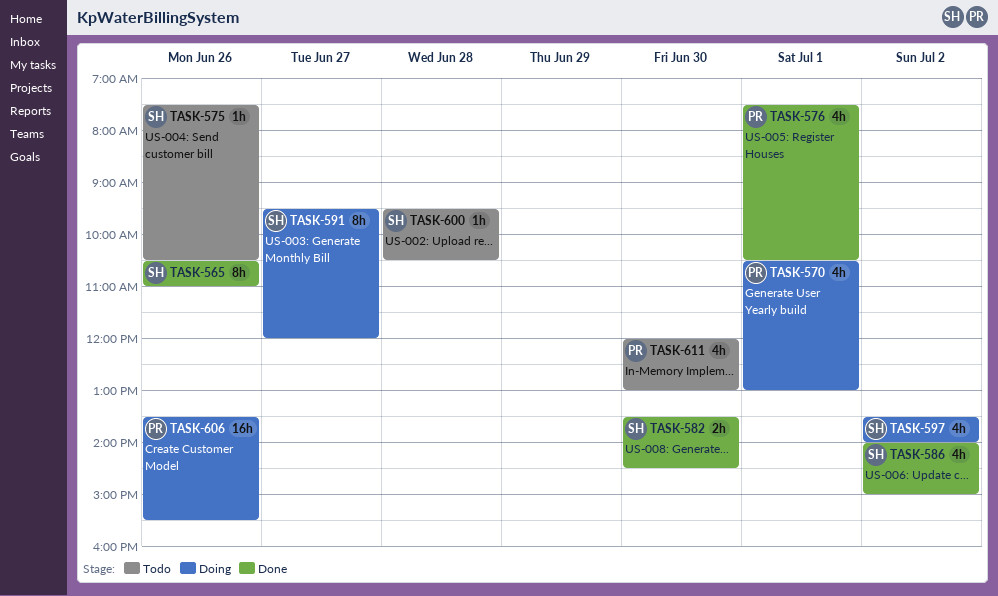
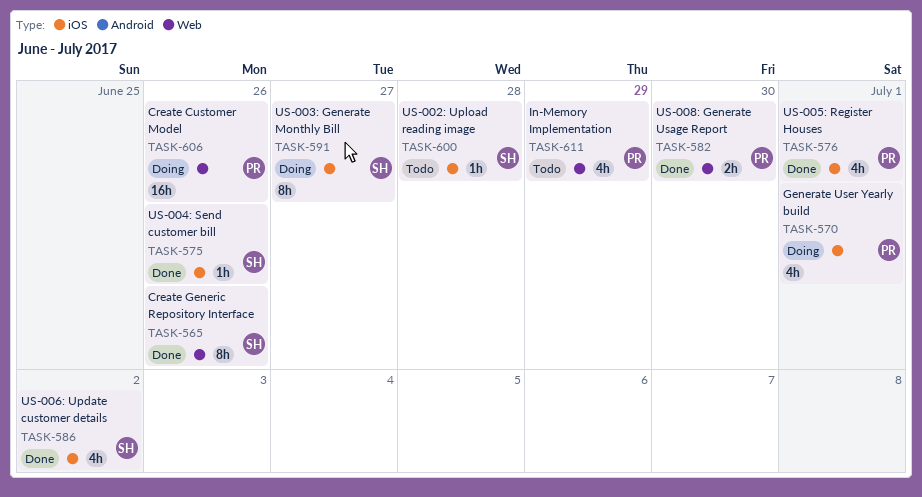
TASK-575, status: Todo -> Done
TASK-582, owner: SH -> PR
TASK-597: present -> none
TASK-611, day: Jun 30 -> Jun 29

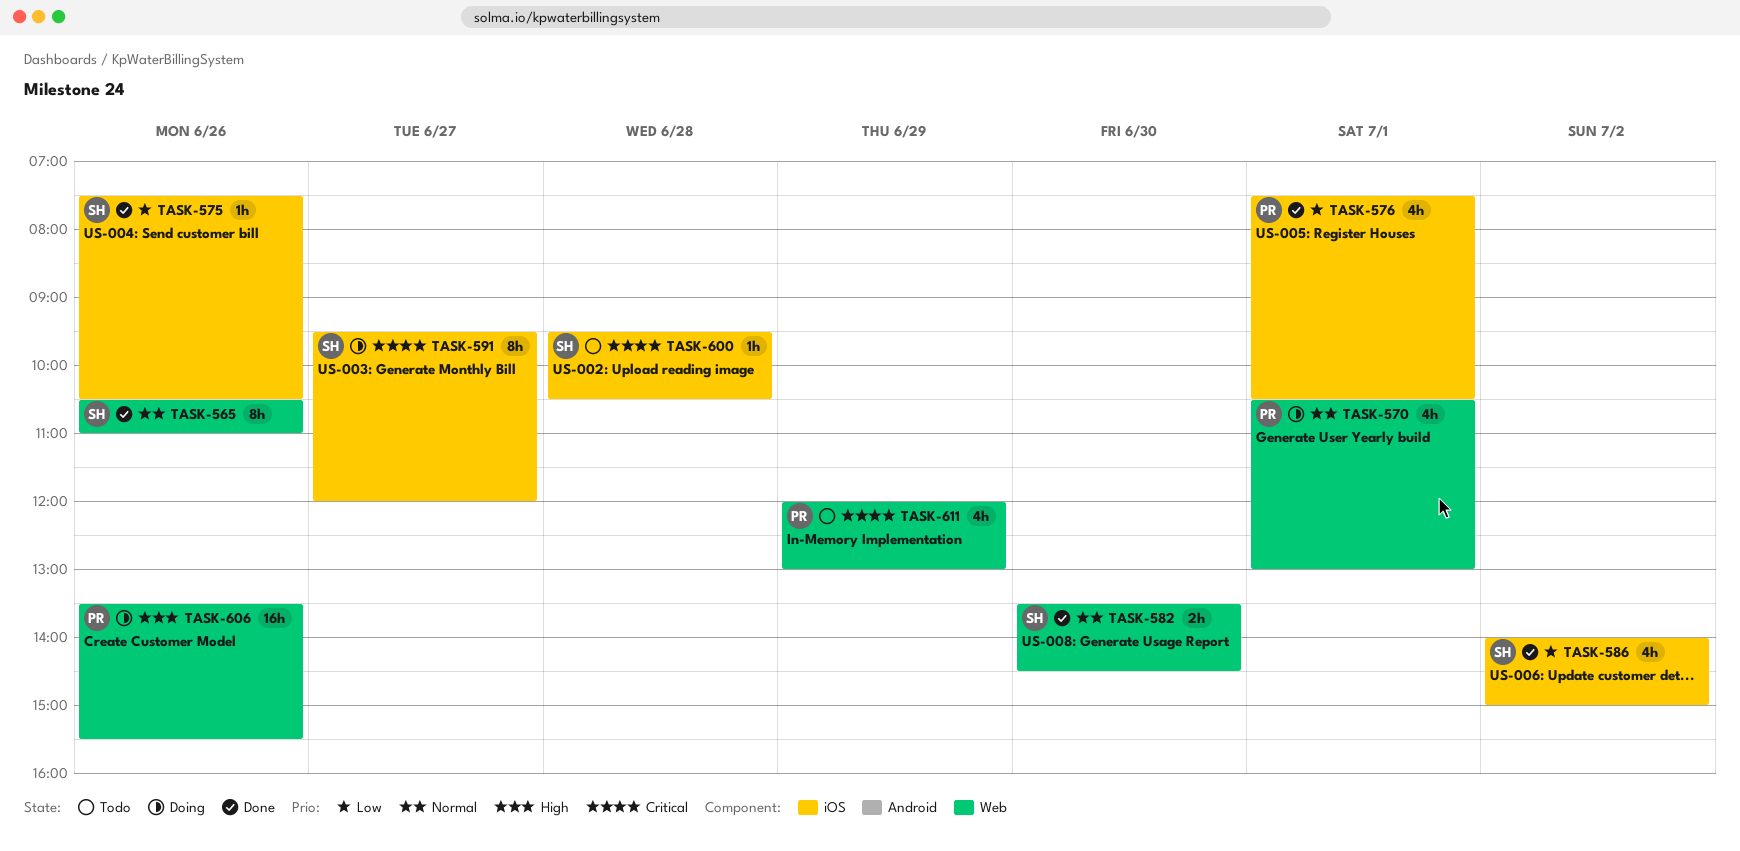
TASK-570, label: iOS -> Web
TASK-582, owner: PR -> SH

